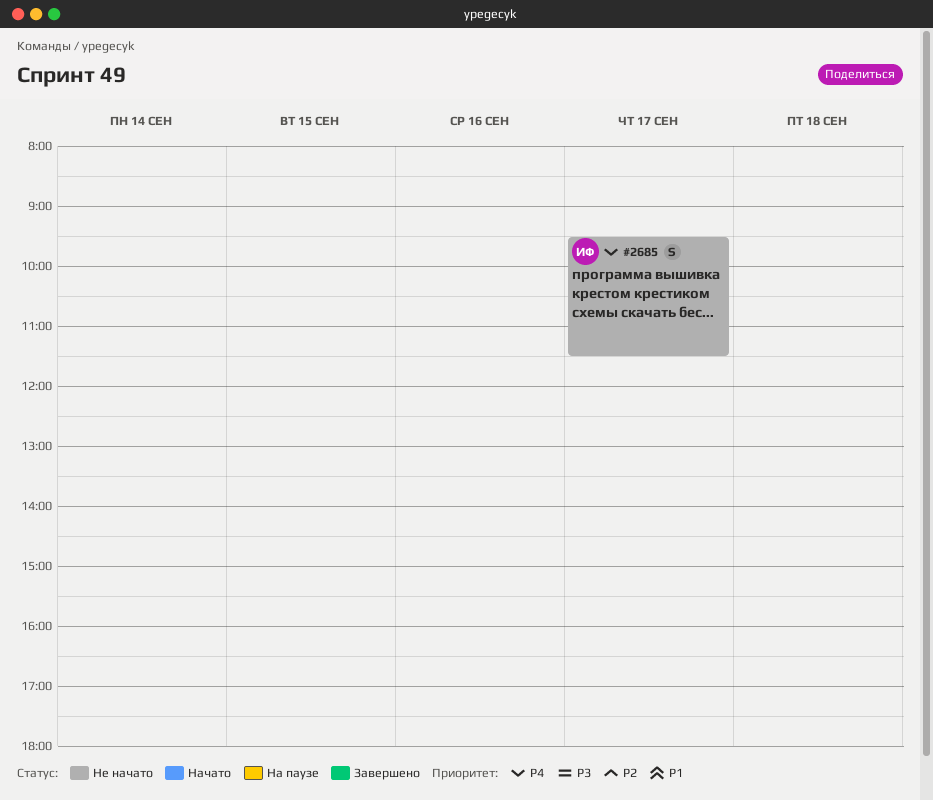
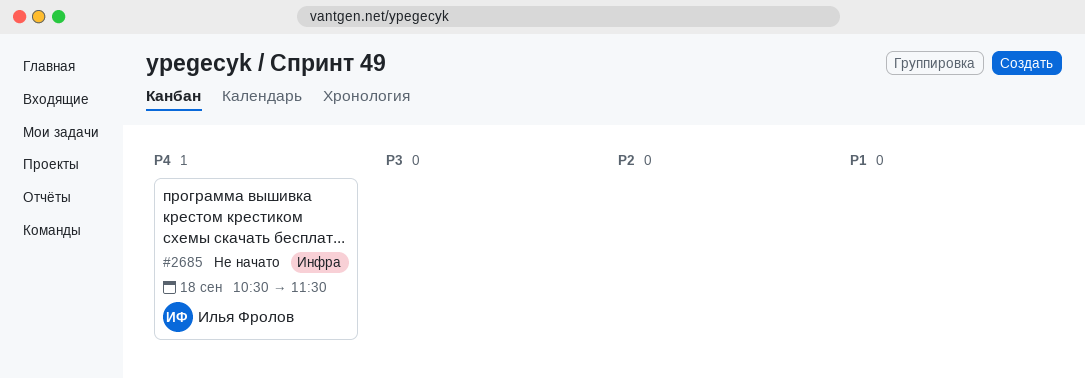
#2685, day: Sep 17 -> Sep 18
#2685, begins: 09:30 -> 10:30

